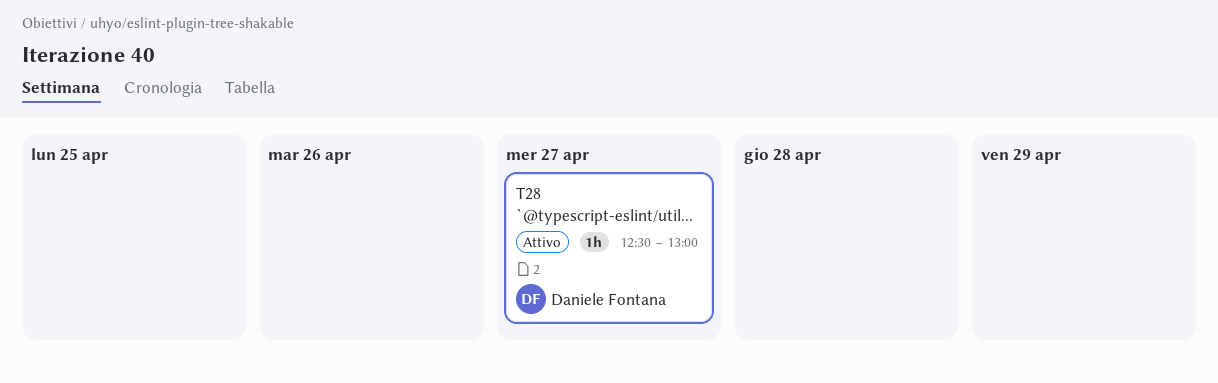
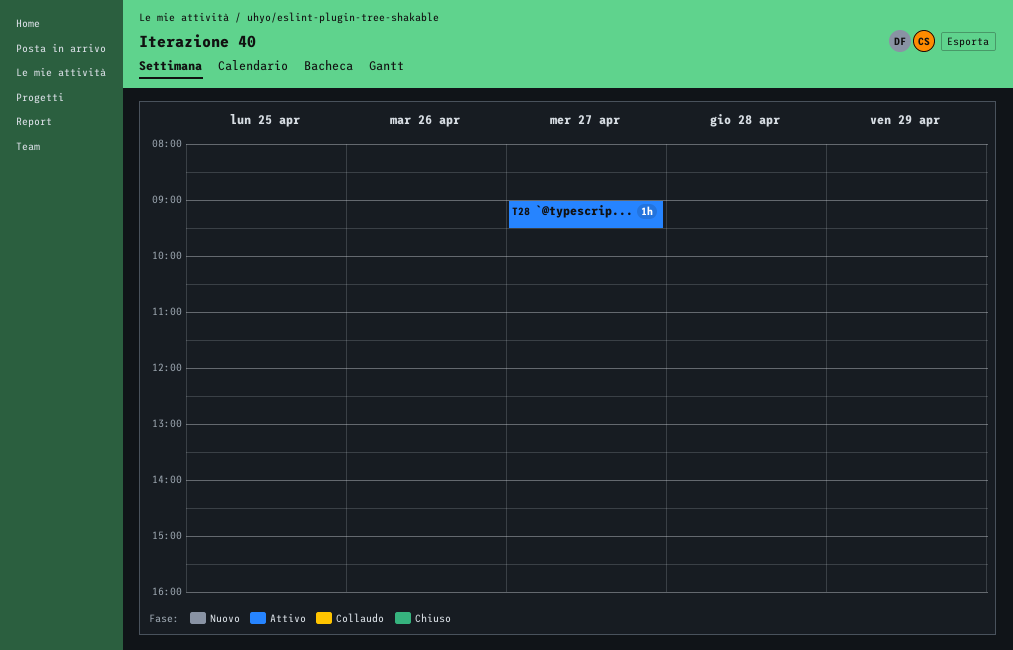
T28, begins: 12:30 -> 09:00
T28, ends: 13:00 -> 09:30

